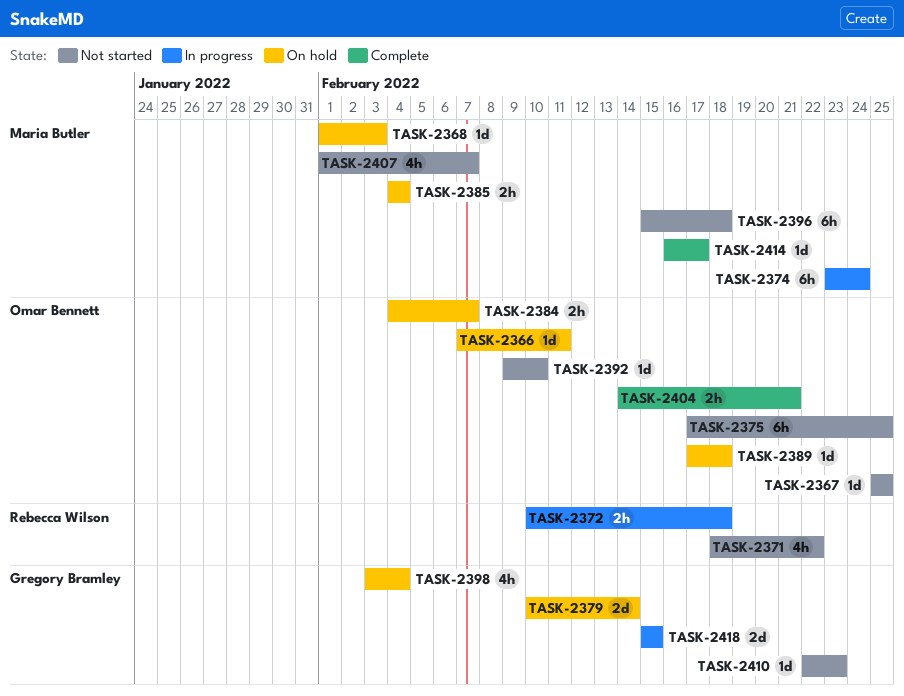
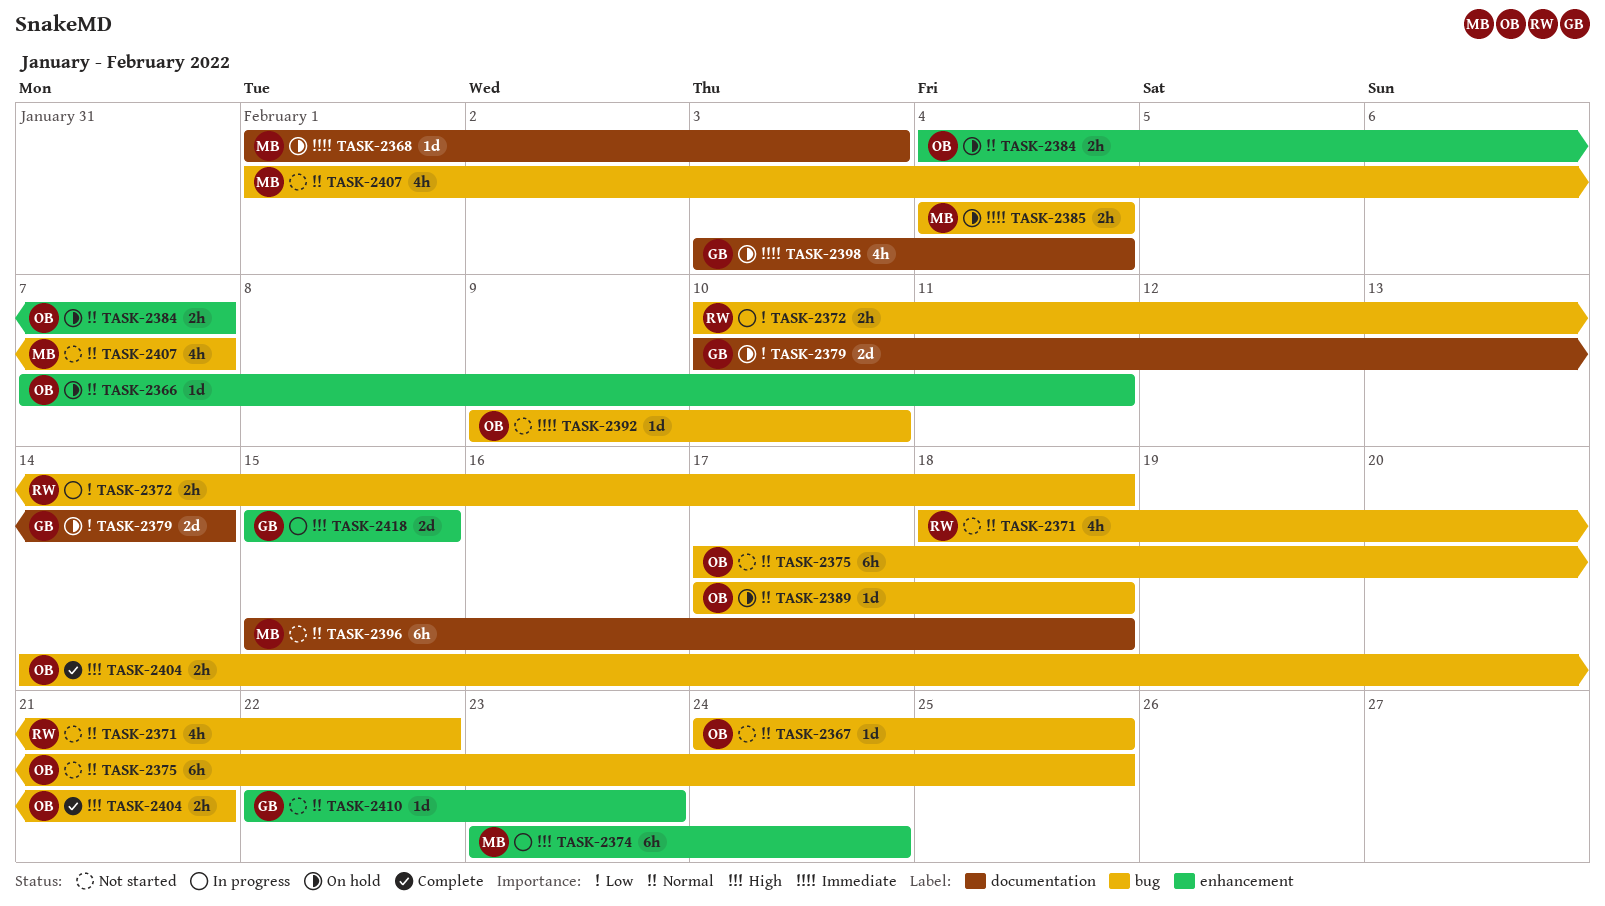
TASK-2367, start: Feb 25 -> Feb 24
TASK-2414: present -> none

